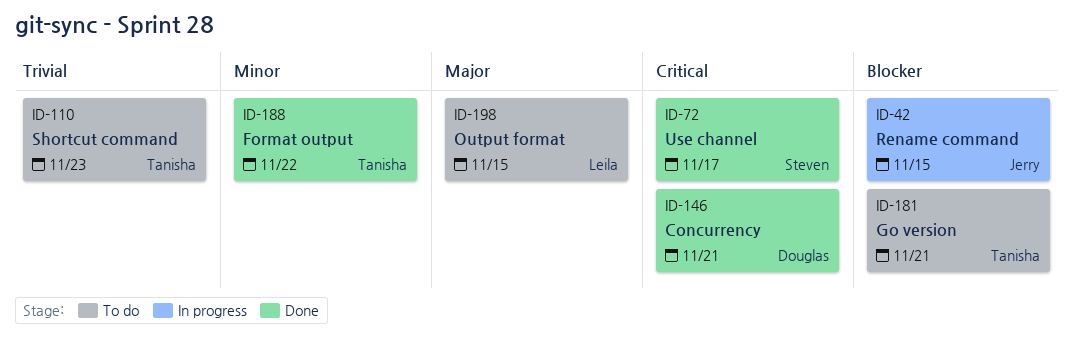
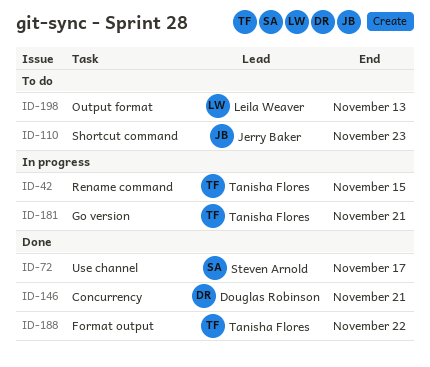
ID-42, owner: Jerry Baker -> Tanisha Flores
ID-110, owner: Tanisha Flores -> Jerry Baker
ID-181, status: To do -> In progress
ID-198, due: Nov 15 -> Nov 13

